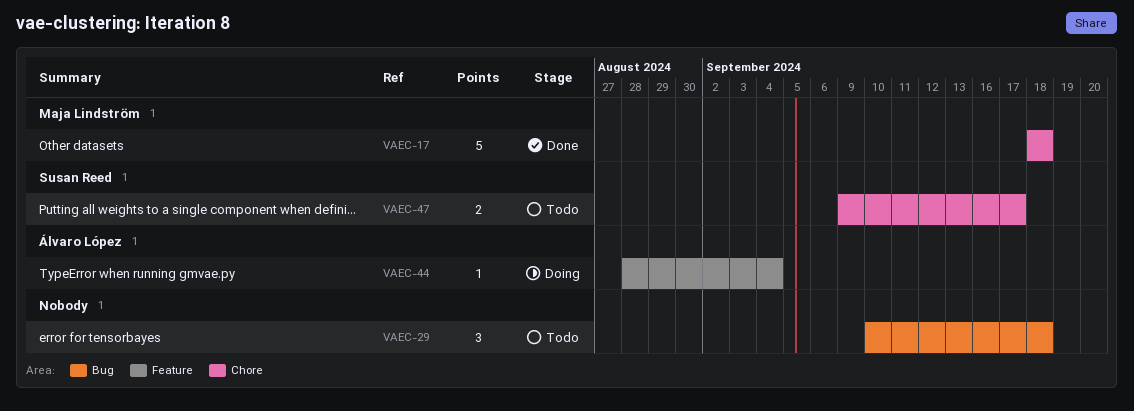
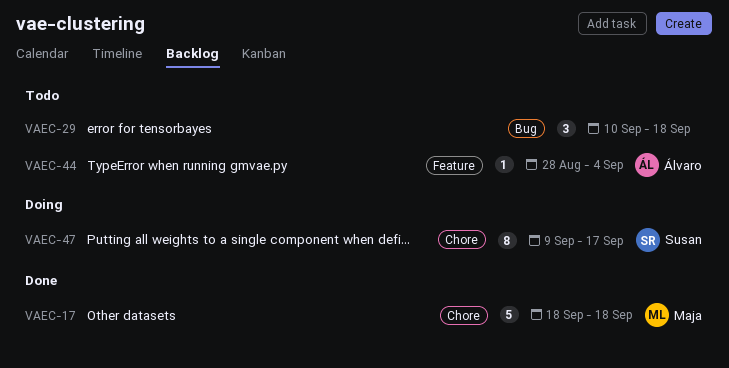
VAEC-44, status: Doing -> Todo
VAEC-47, status: Todo -> Doing
VAEC-47, estimate: 2 -> 8

